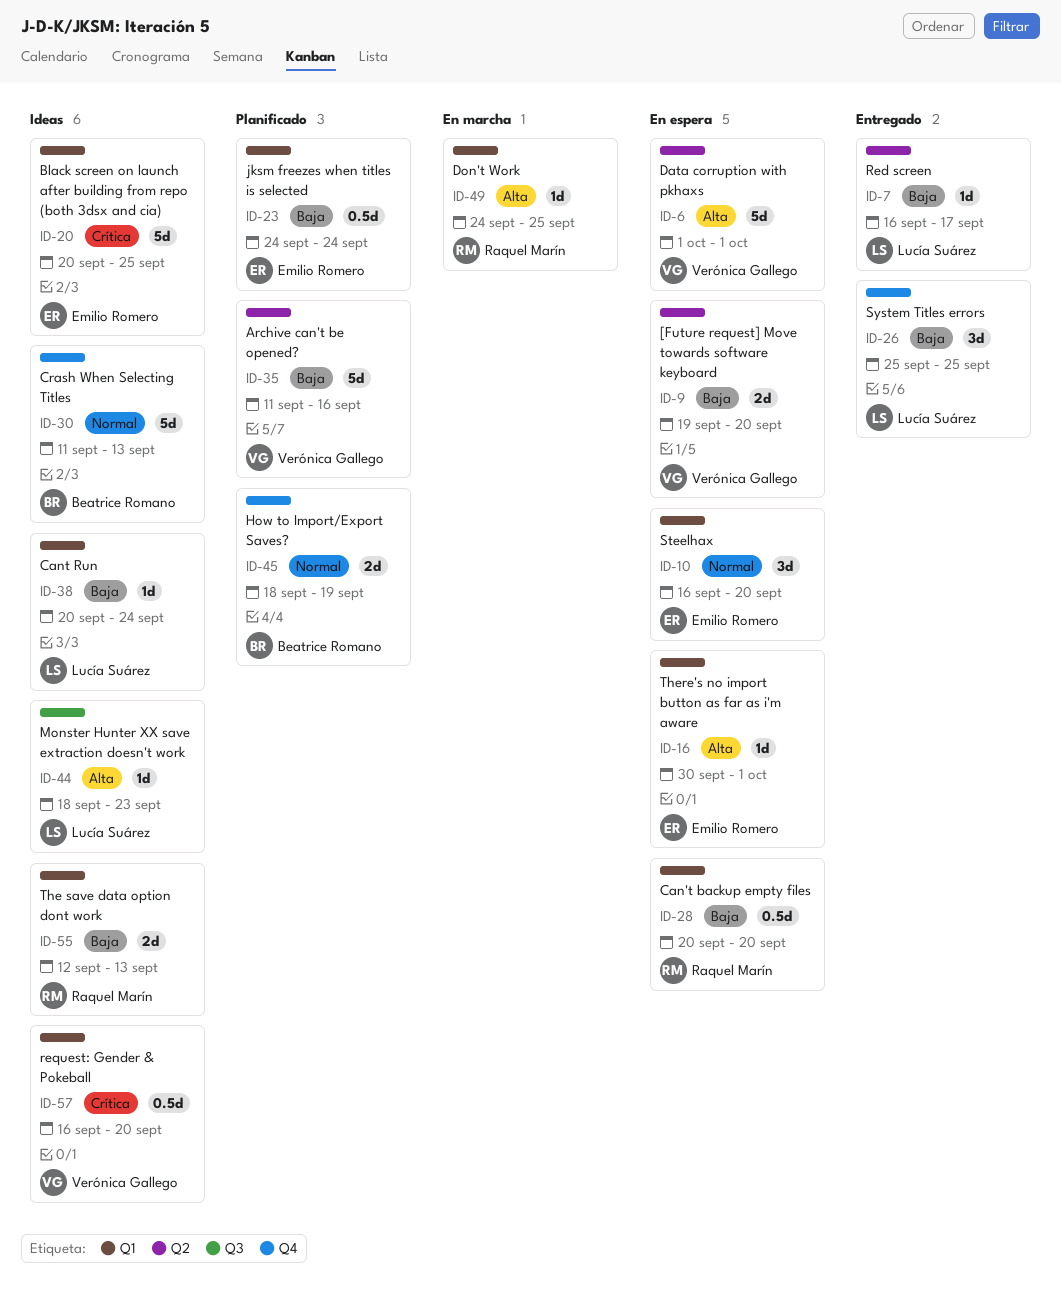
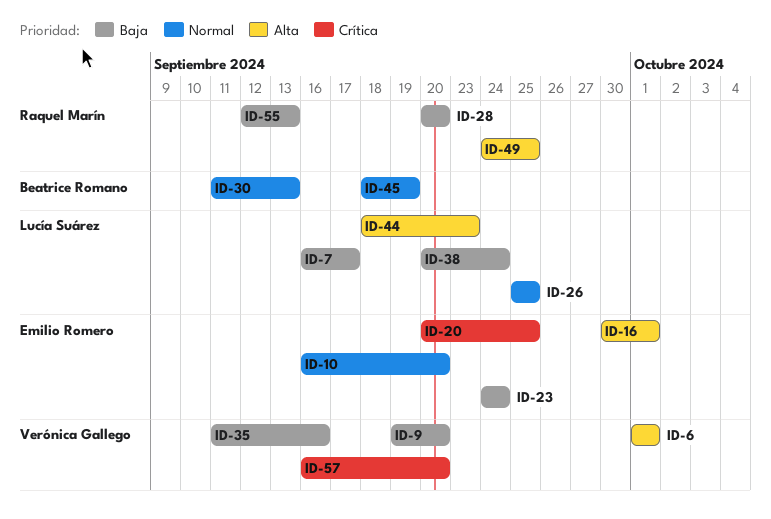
ID-26, priority: Baja -> Normal

